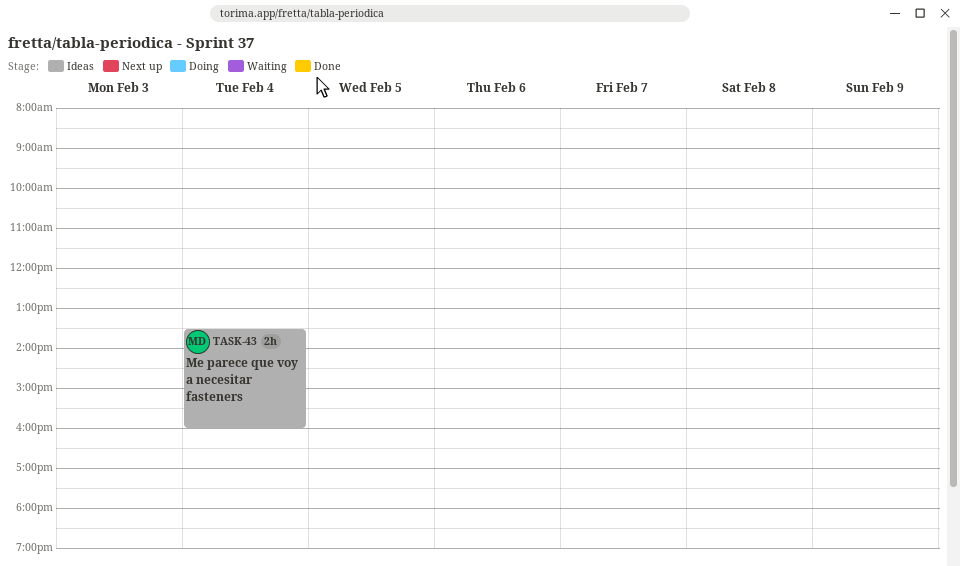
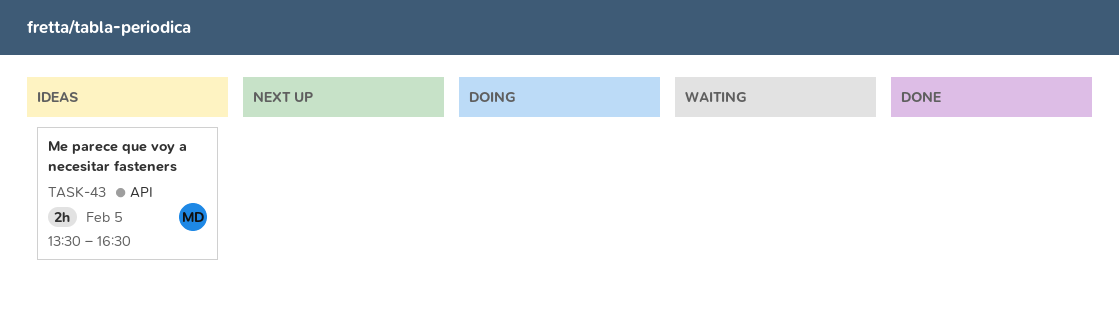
TASK-43, day: Feb 4 -> Feb 5
TASK-43, ends: 16:00 -> 16:30

